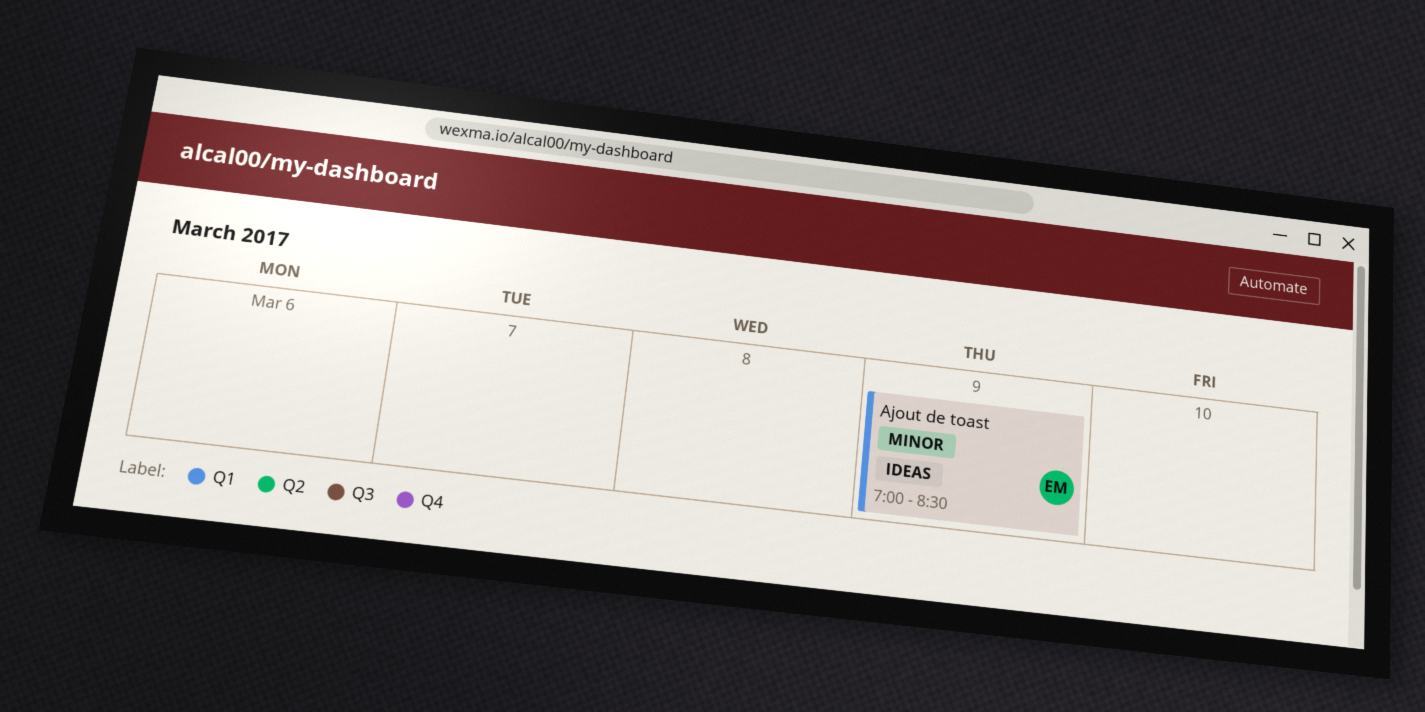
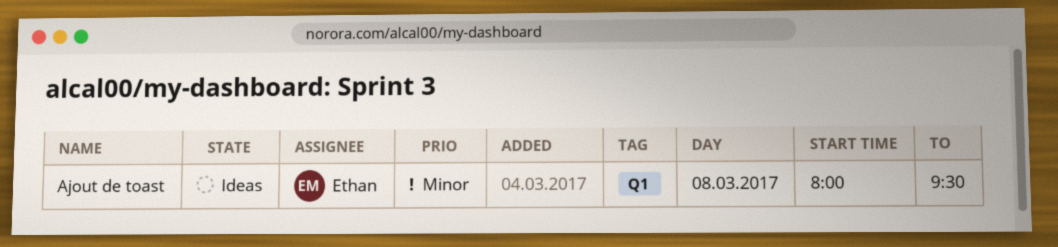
Ajout de toast, day: Mar 9 -> Mar 8
Ajout de toast, begins: 07:00 -> 08:00
Ajout de toast, ends: 08:30 -> 09:30

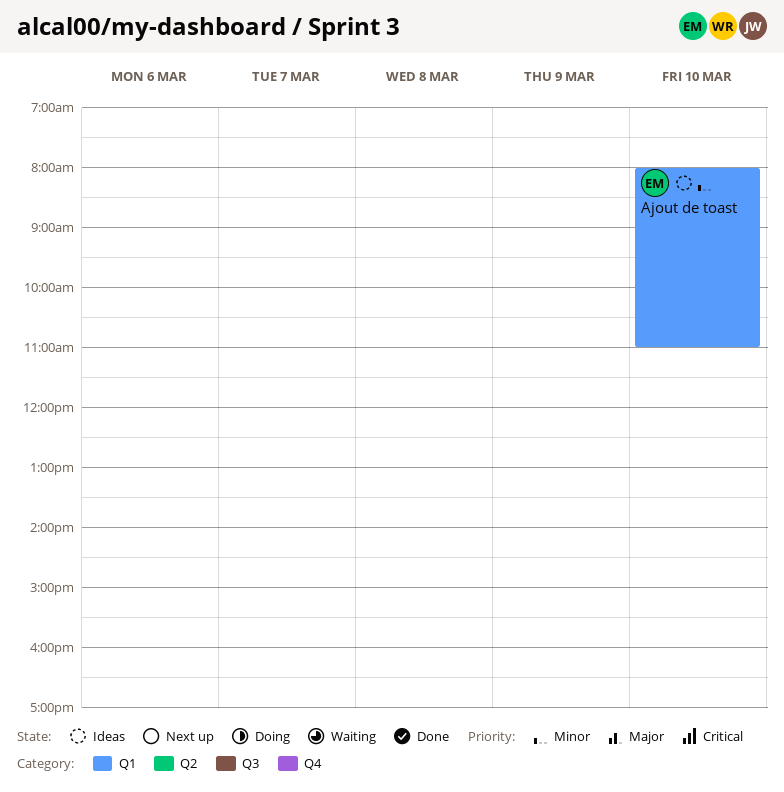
Ajout de toast, day: Mar 8 -> Mar 10
Ajout de toast, ends: 09:30 -> 11:00

